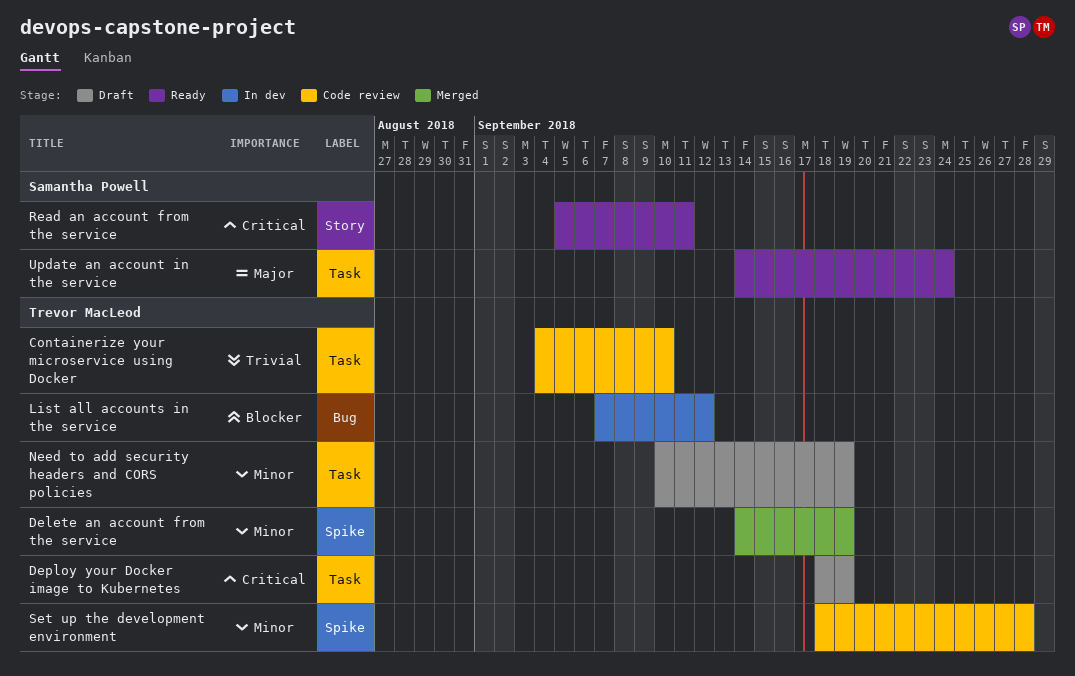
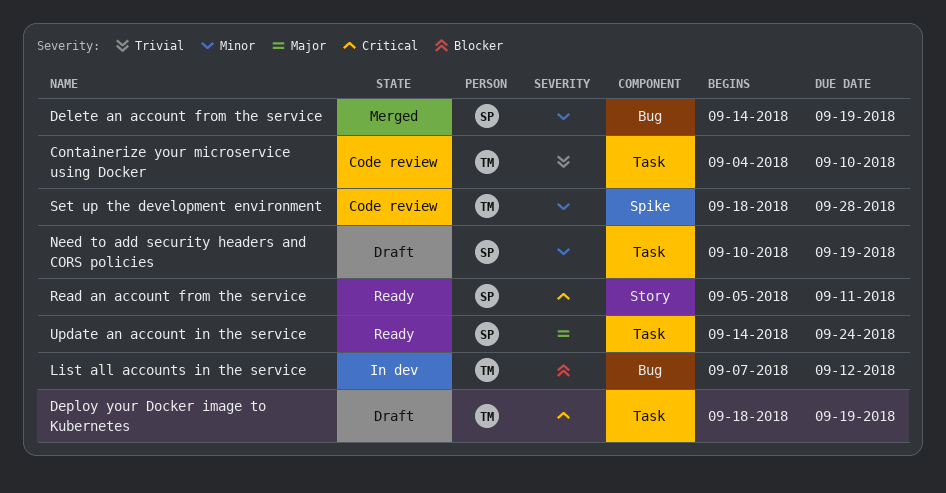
Delete an account from the service, owner: Trevor MacLeod -> Samantha Powell
Delete an account from the service, label: Spike -> Bug
Need to add security headers and CORS policies, owner: Trevor MacLeod -> Samantha Powell

